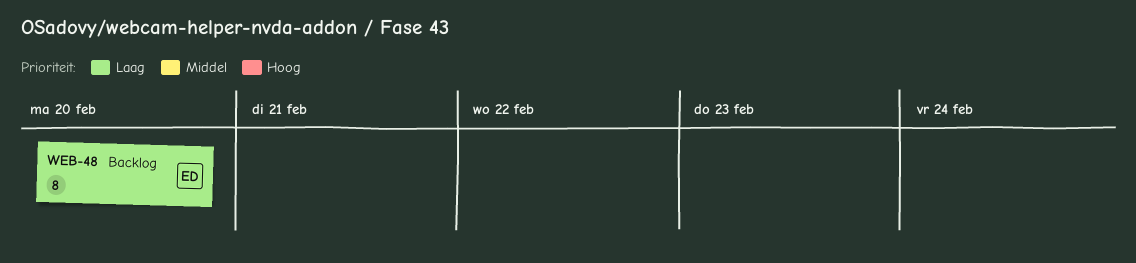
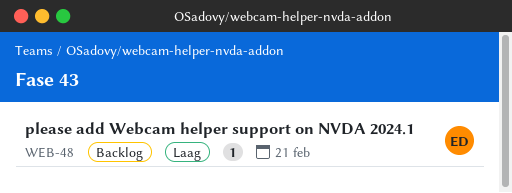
WEB-48, estimate: 8 -> 1
WEB-48, due: Feb 20 -> Feb 21

